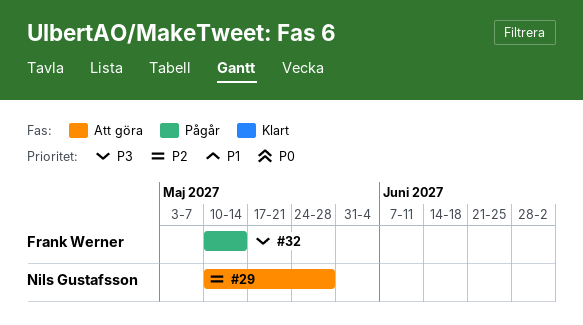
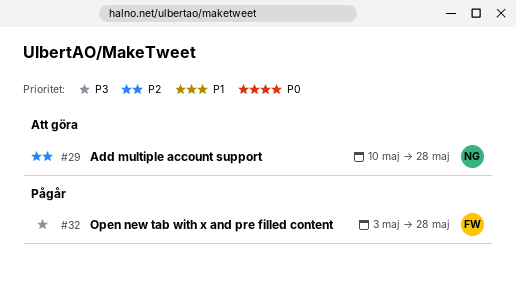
#32, start: May 10 -> May 3
#32, due: May 14 -> May 28

